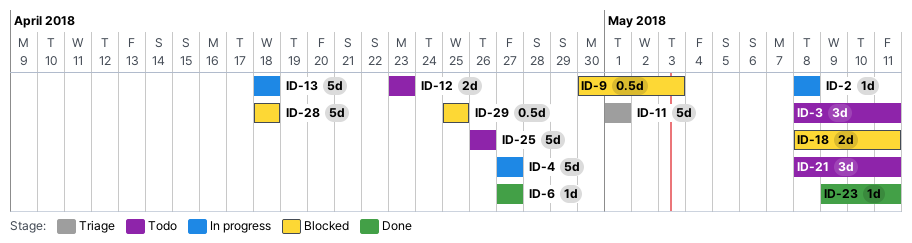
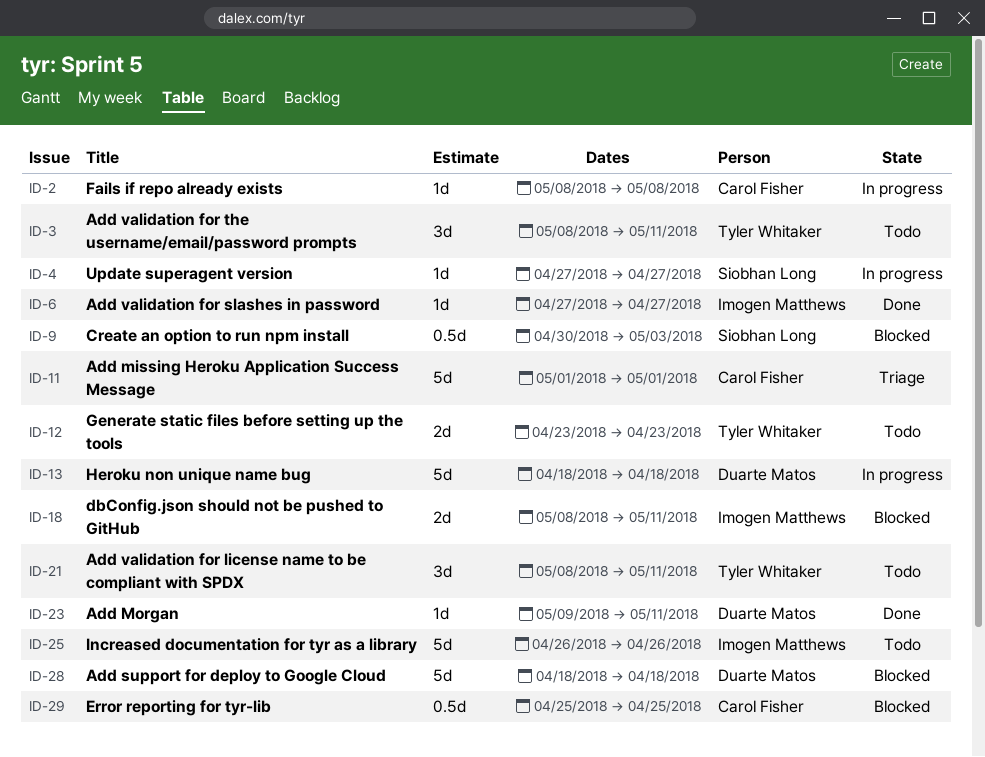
ID-4, estimate: 5d -> 1d

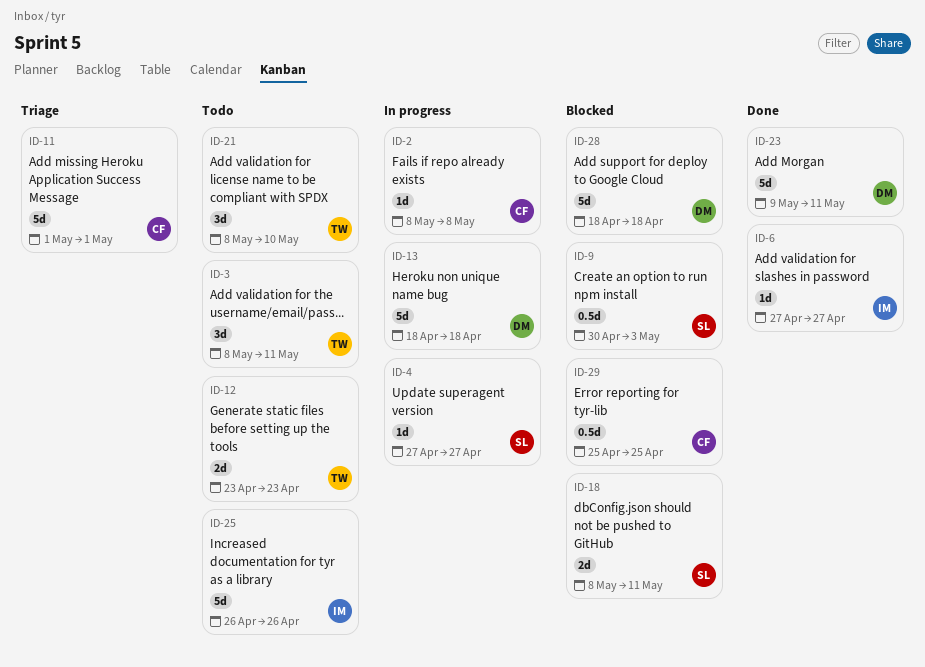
ID-18, owner: Imogen Matthews -> Siobhan Long
ID-21, due: May 11 -> May 10
ID-23, estimate: 1d -> 5d

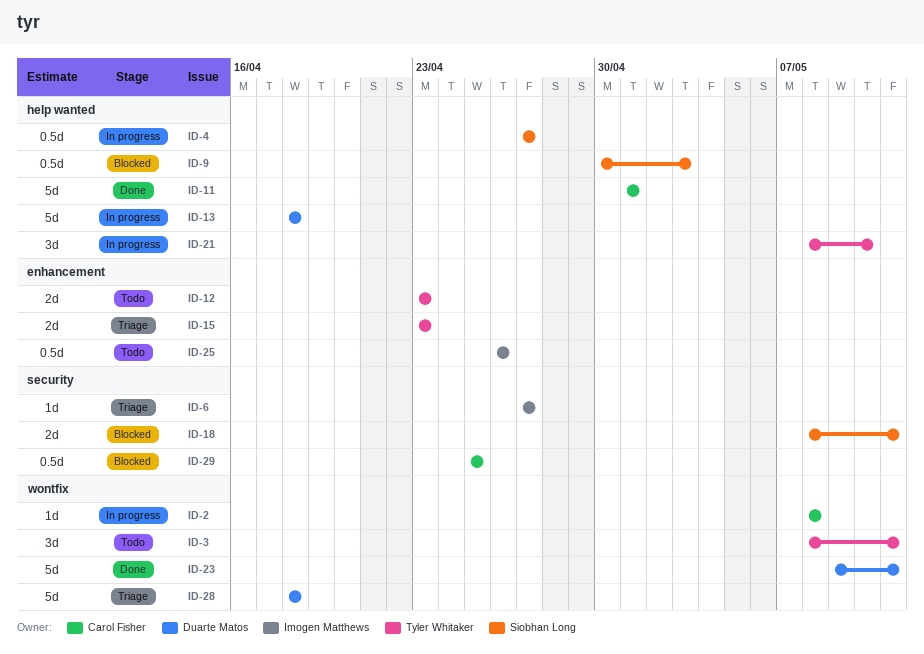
ID-4, estimate: 1d -> 0.5d
ID-6, status: Done -> Triage
ID-11, status: Triage -> Done
ID-15: none -> present
ID-21, status: Todo -> In progress
ID-25, estimate: 5d -> 0.5d
ID-28, status: Blocked -> Triage

